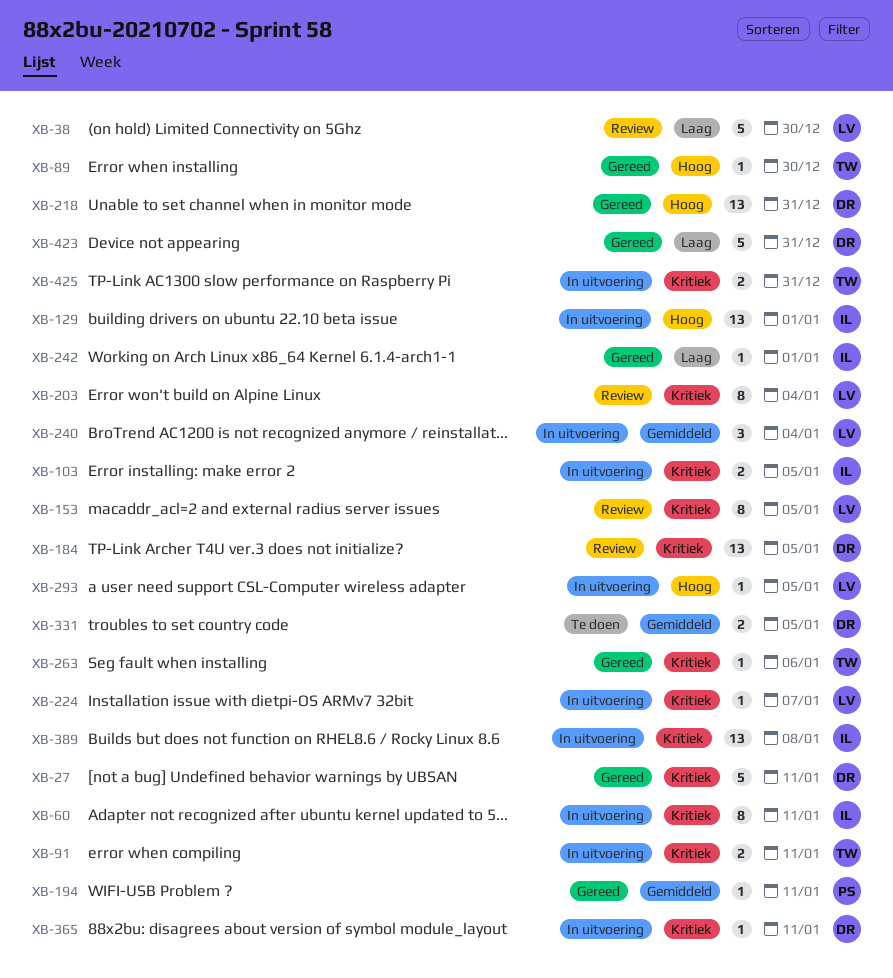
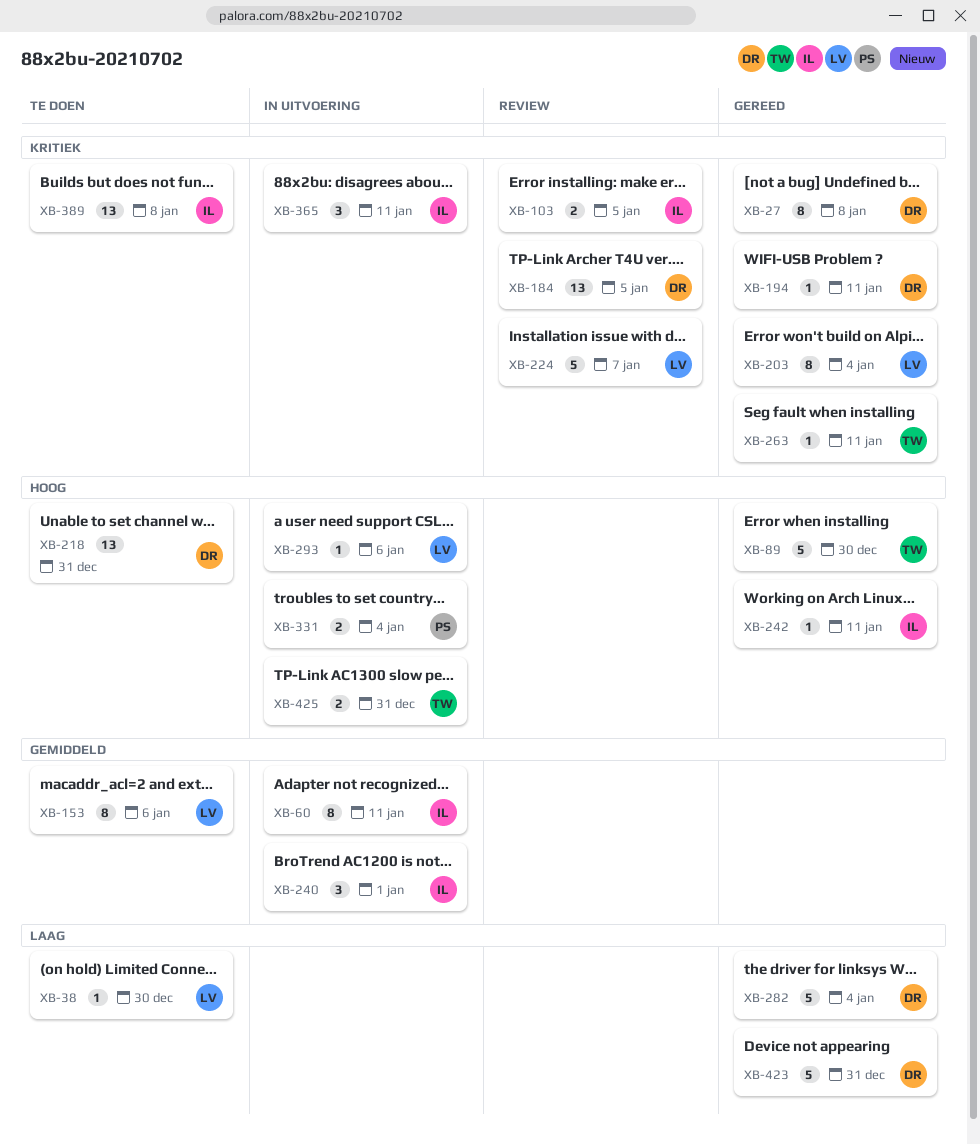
XB-27, estimate: 5 -> 8
XB-27, due: Jan 11 -> Jan 8
XB-38, status: Review -> Te doen
XB-38, estimate: 5 -> 1
XB-60, priority: Kritiek -> Gemiddeld
XB-89, estimate: 1 -> 5
XB-91: present -> none
XB-103, status: In uitvoering -> Review
XB-129: present -> none
XB-153, status: Review -> Te doen
XB-153, priority: Kritiek -> Gemiddeld
XB-153, due: Jan 5 -> Jan 6
XB-194, owner: PS -> DR
XB-194, priority: Gemiddeld -> Kritiek
XB-203, status: Review -> Gereed
XB-218, status: Gereed -> Te doen
XB-224, status: In uitvoering -> Review
XB-224, estimate: 1 -> 5
XB-240, owner: LV -> IL
XB-240, due: Jan 4 -> Jan 1
XB-242, priority: Laag -> Hoog
XB-242, due: Jan 1 -> Jan 11
XB-263, due: Jan 6 -> Jan 11
XB-282: none -> present
XB-293, due: Jan 5 -> Jan 6
XB-331, status: Te doen -> In uitvoering
XB-331, owner: DR -> PS
XB-331, priority: Gemiddeld -> Hoog
XB-331, due: Jan 5 -> Jan 4
XB-365, owner: DR -> IL
XB-365, estimate: 1 -> 3
XB-389, status: In uitvoering -> Te doen
XB-425, priority: Kritiek -> Hoog

